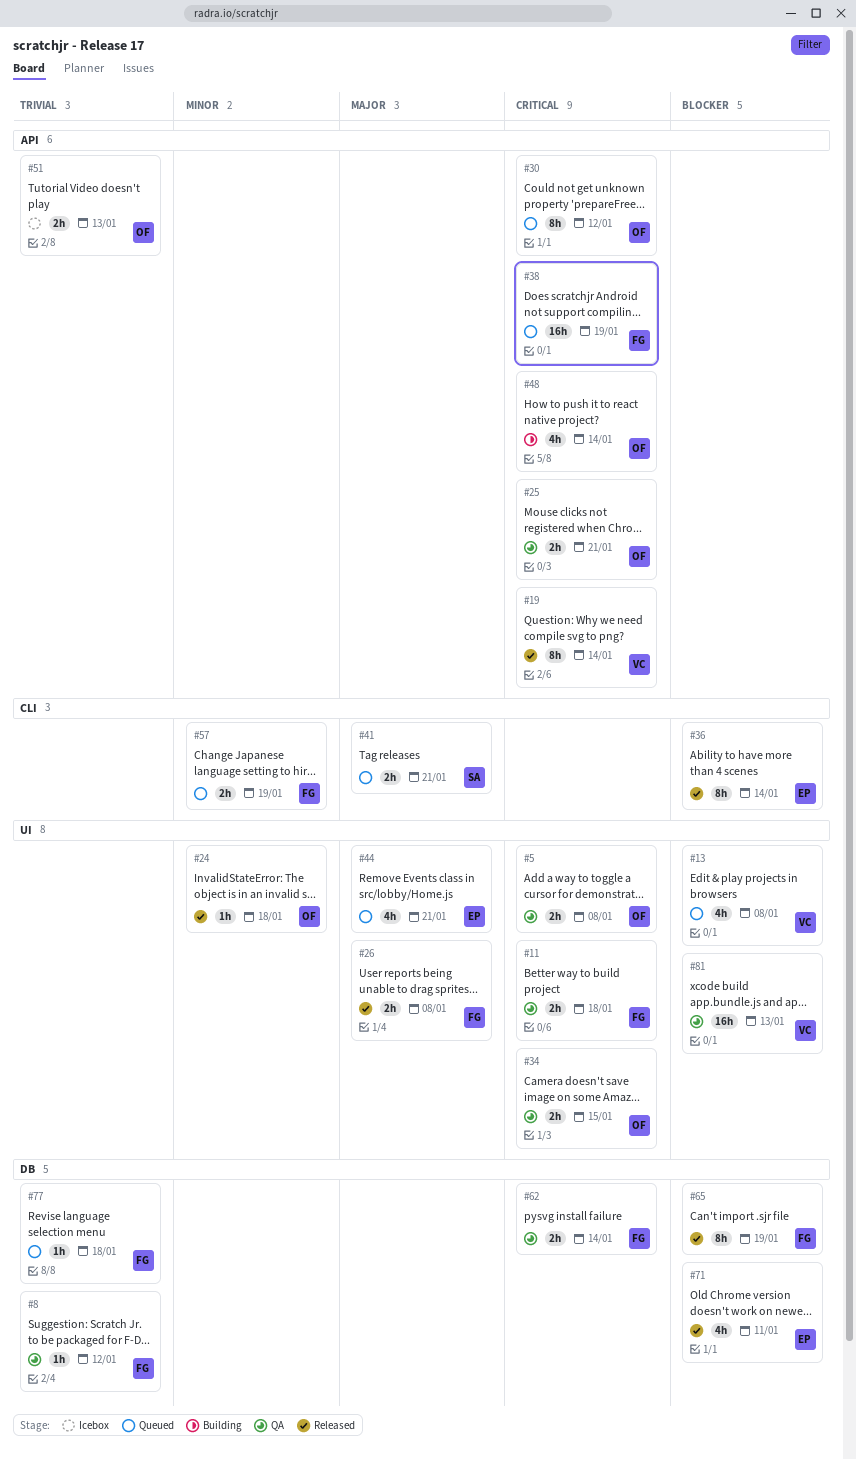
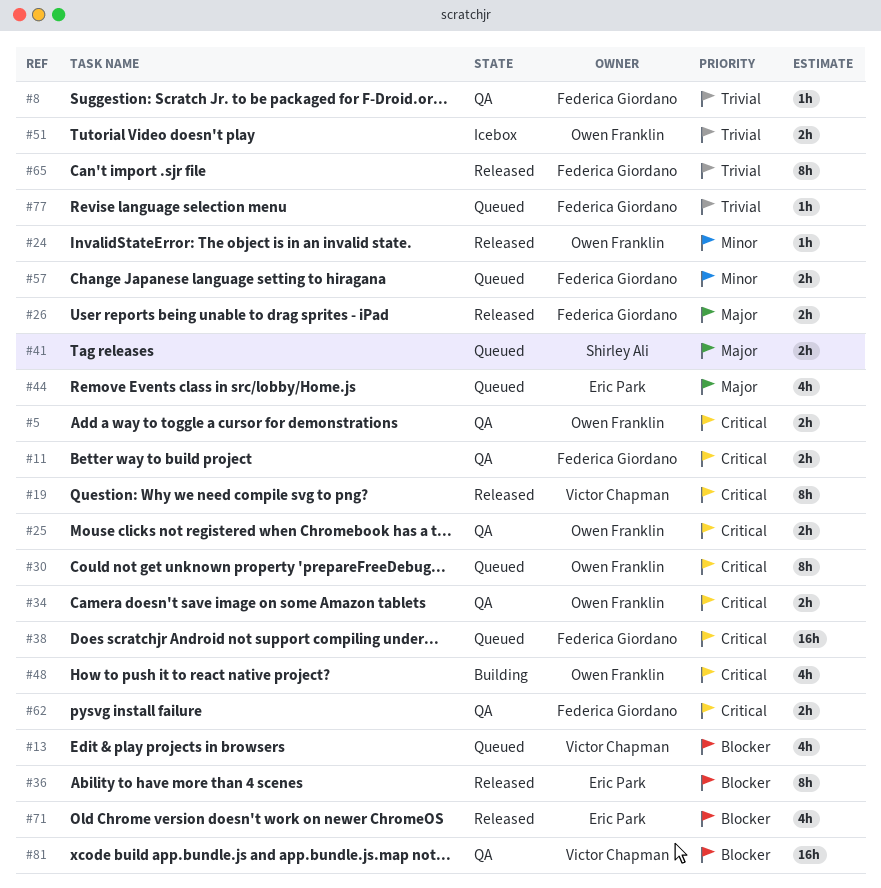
#65, priority: Blocker -> Trivial

